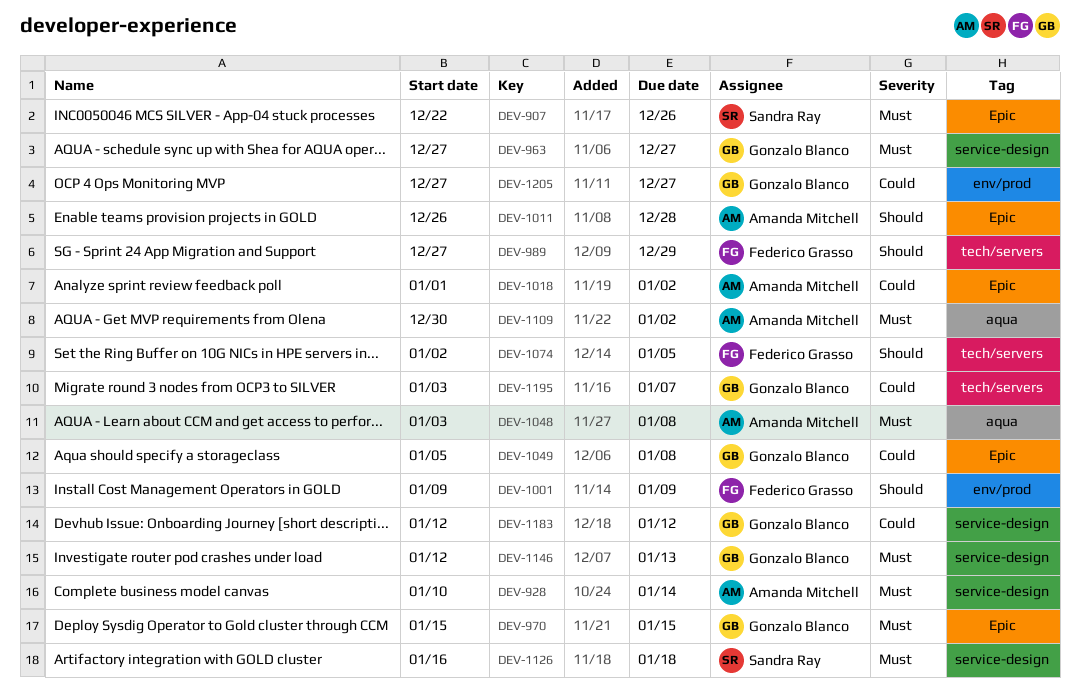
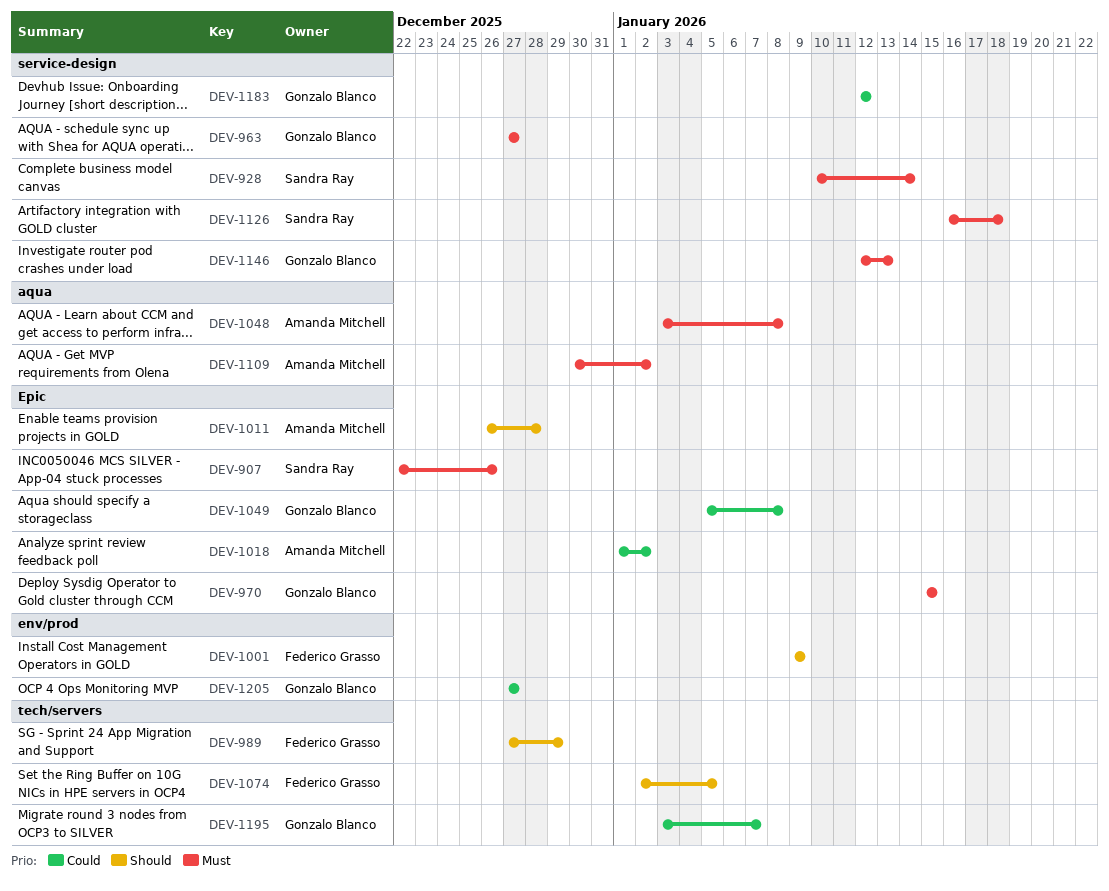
DEV-928, owner: Amanda Mitchell -> Sandra Ray

